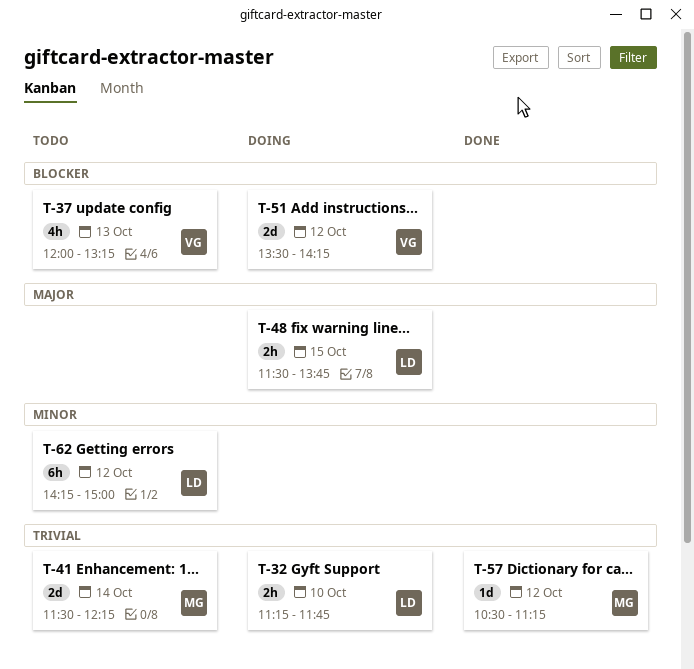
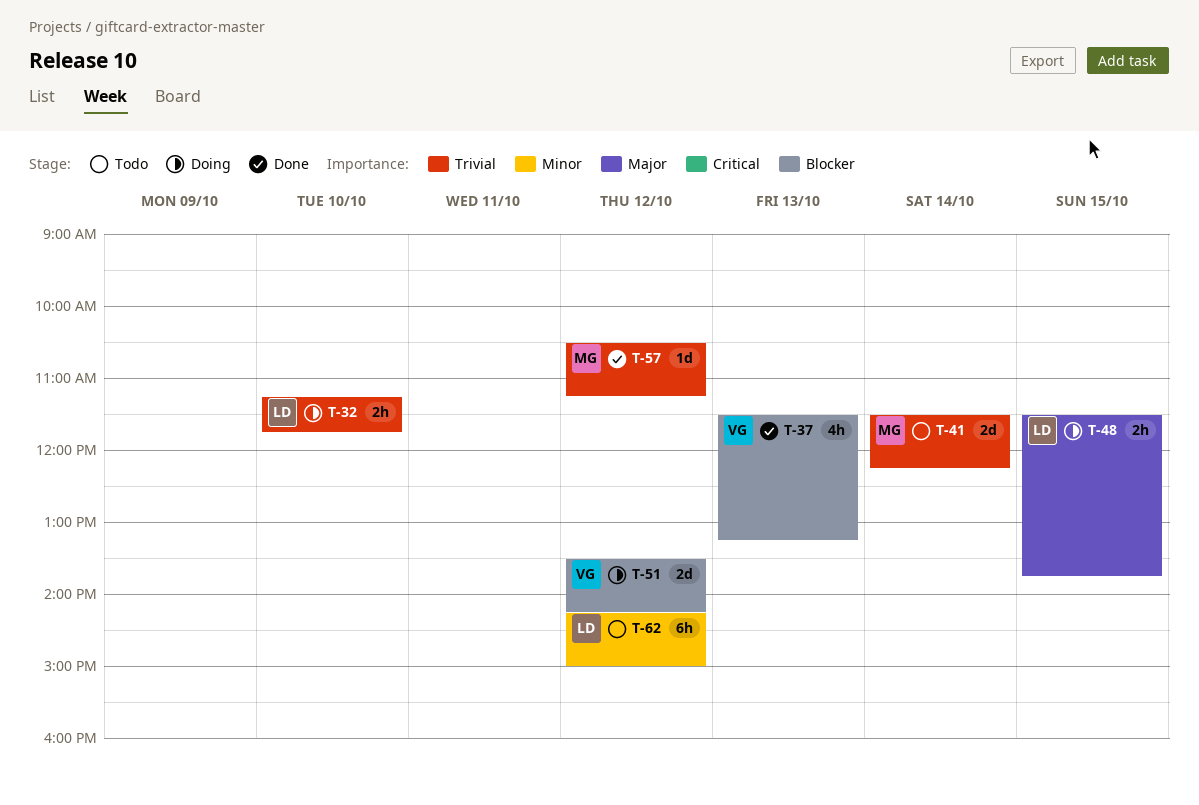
T-37, status: Todo -> Done
T-37, begins: 12:00 -> 11:30

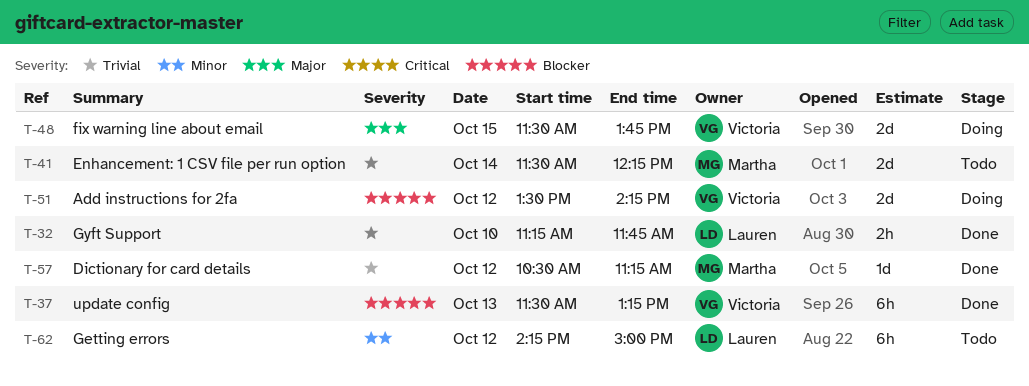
T-32, status: Doing -> Done
T-37, estimate: 4h -> 6h
T-48, owner: Lauren -> Victoria
T-48, estimate: 2h -> 2d

